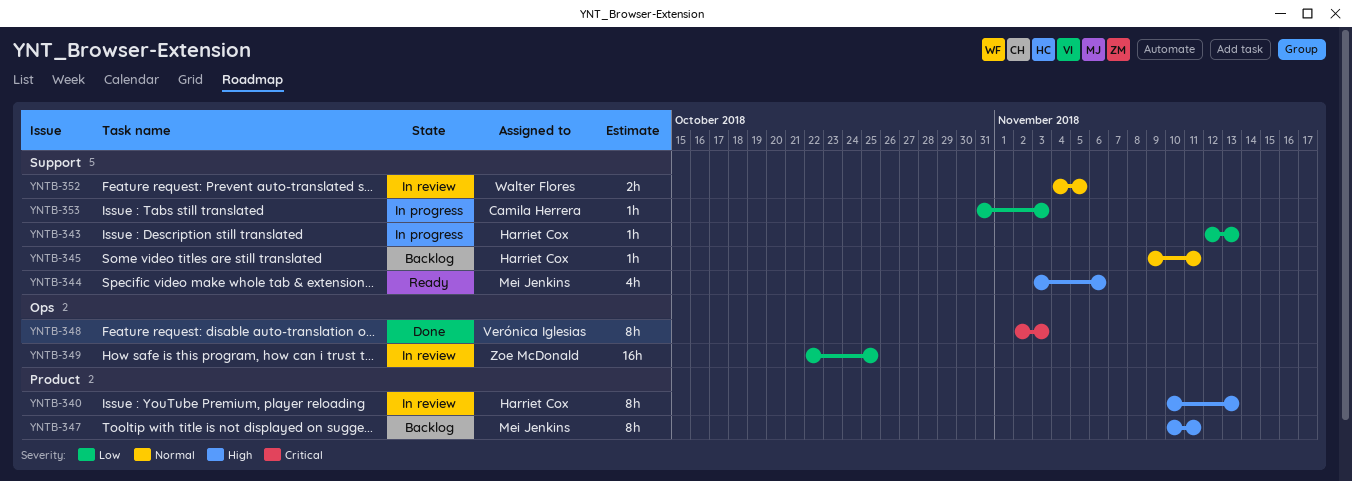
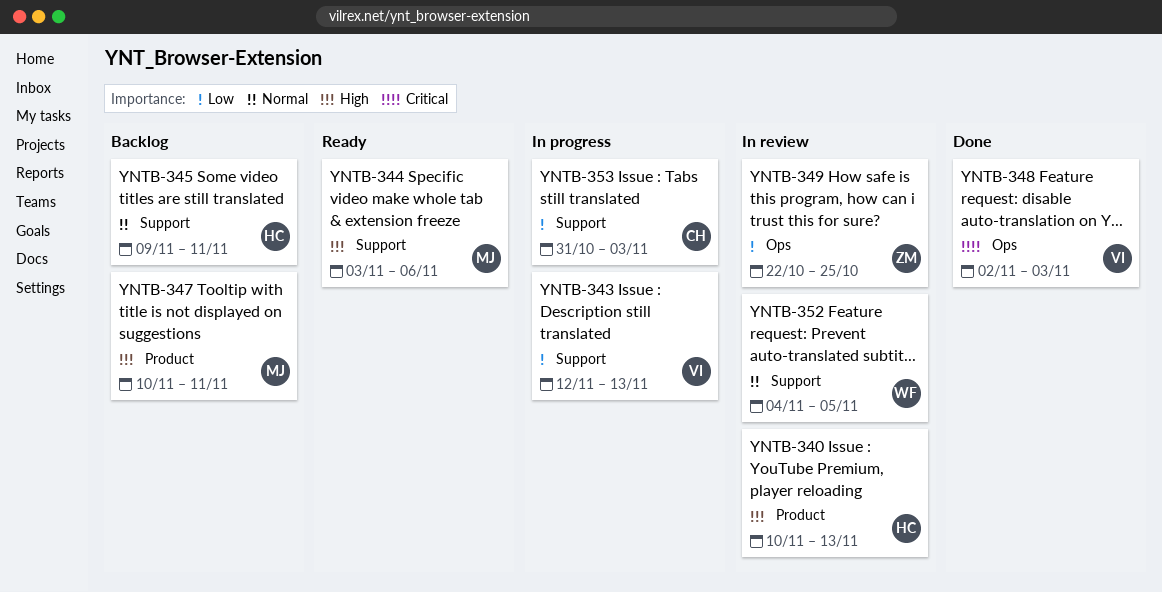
YNTB-343, owner: Harriet Cox -> Verónica Iglesias

